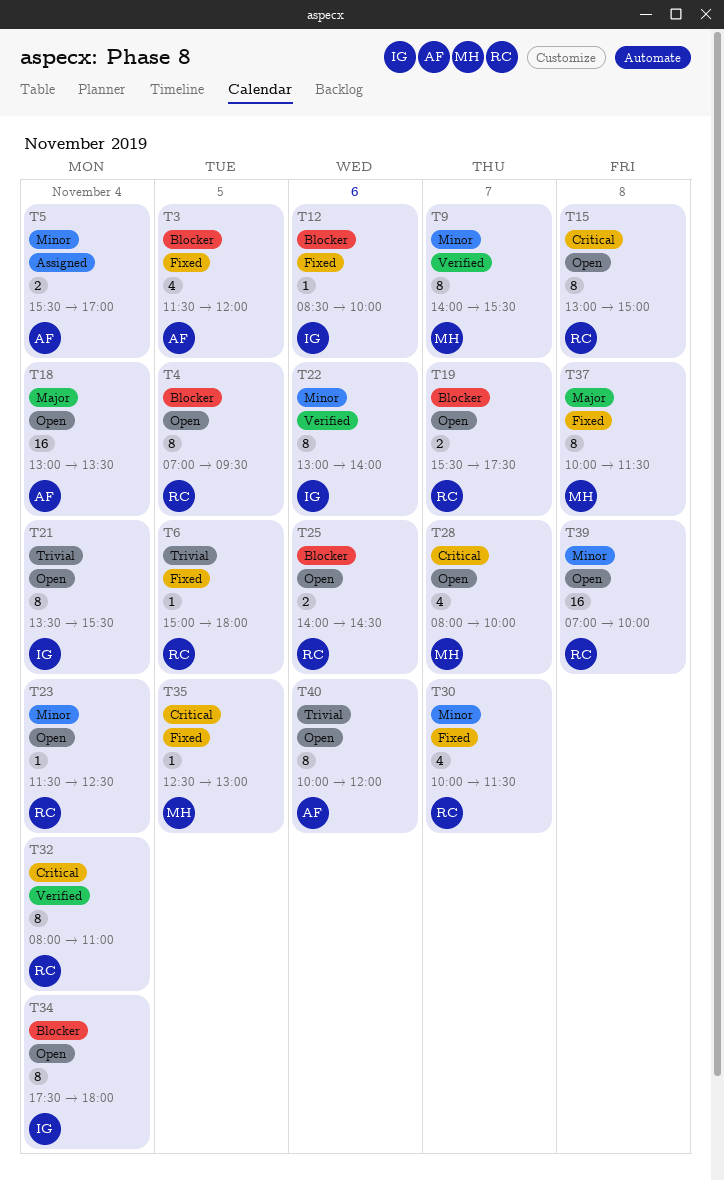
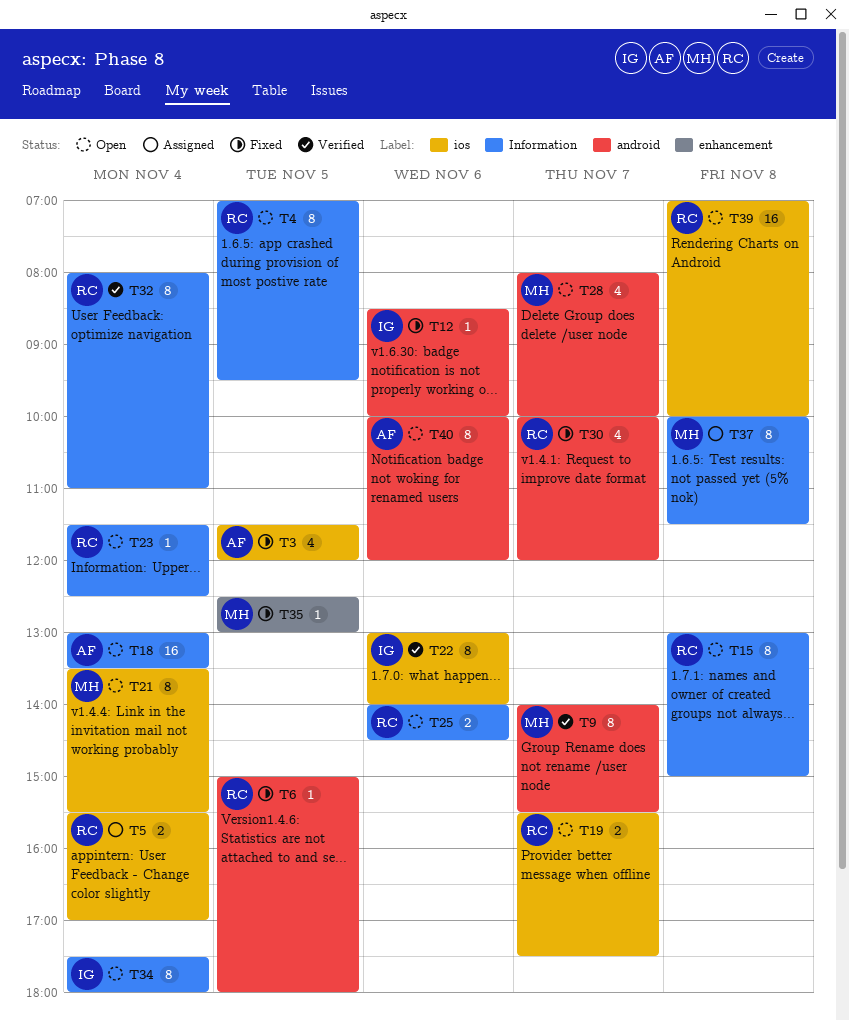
T5, owner: AF -> RC
T21, owner: IG -> MH
T30, ends: 11:30 -> 12:00
T37, status: Fixed -> Assigned

